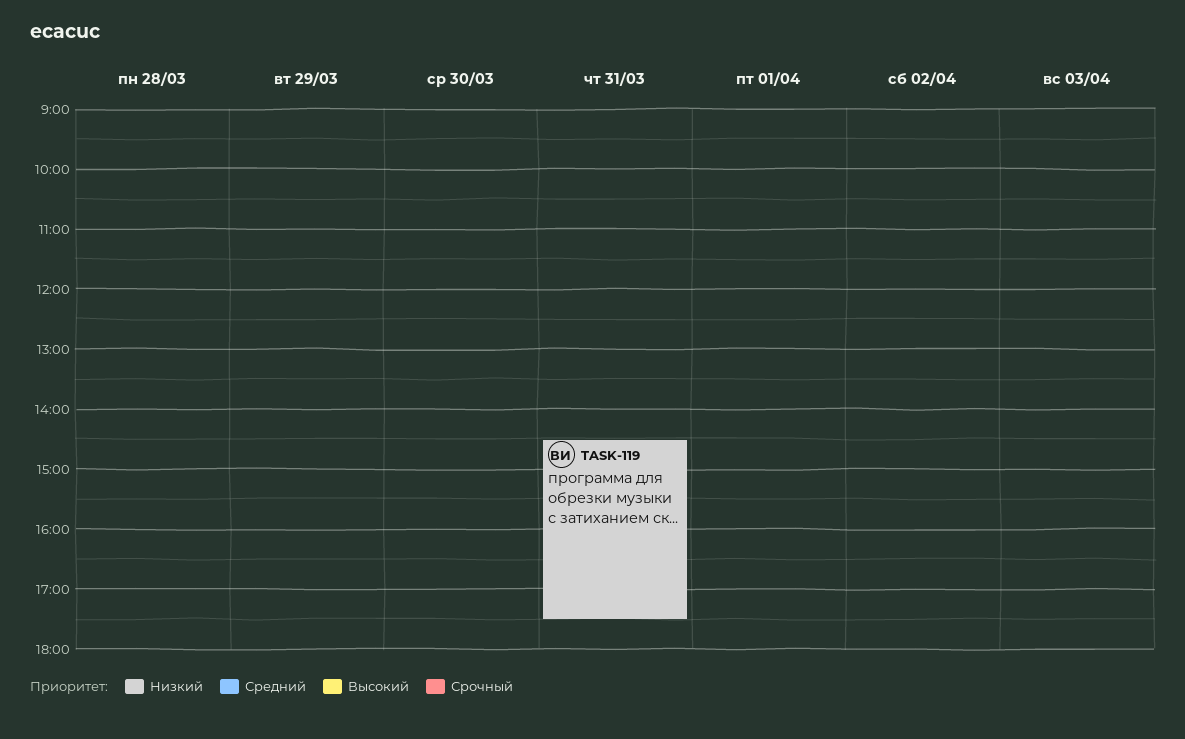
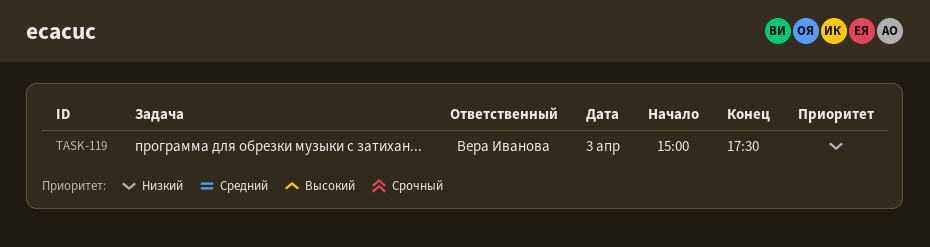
TASK-119, day: Mar 31 -> Apr 3
TASK-119, begins: 14:30 -> 15:00

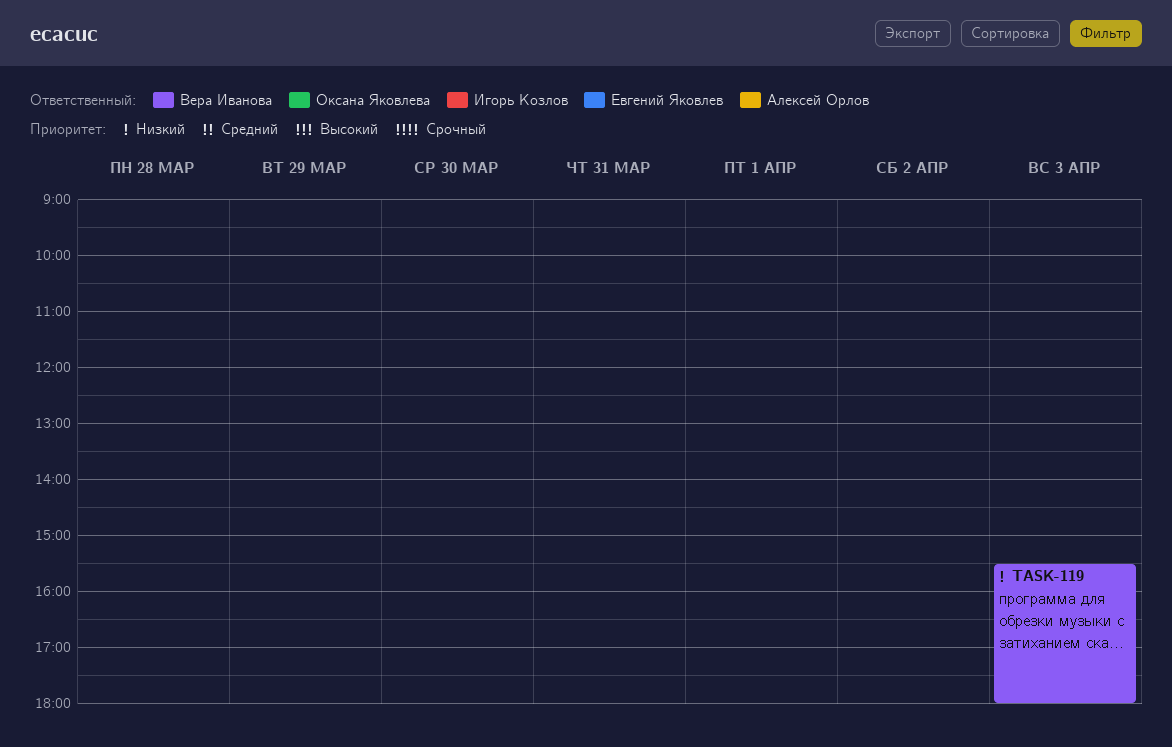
TASK-119, begins: 15:00 -> 15:30
TASK-119, ends: 17:30 -> 18:00

